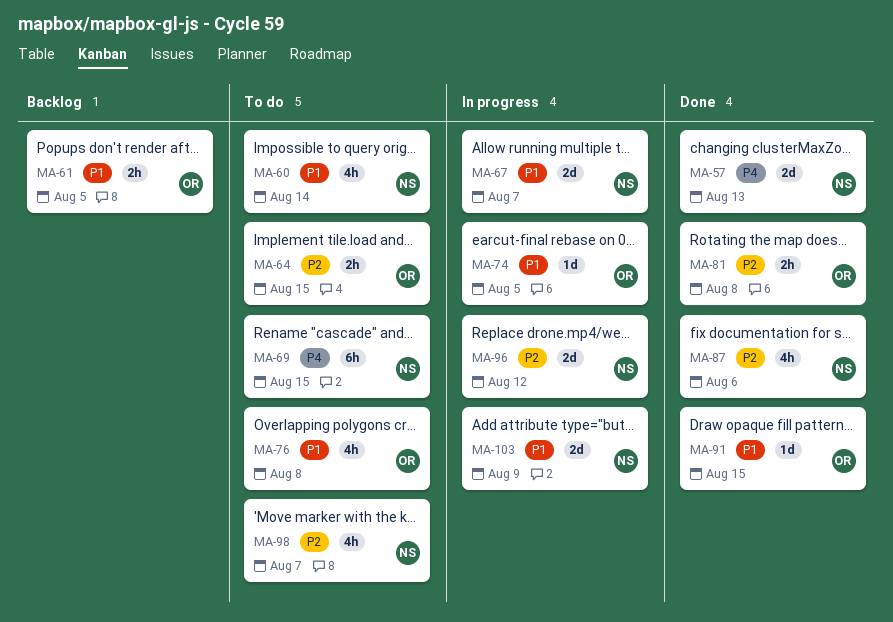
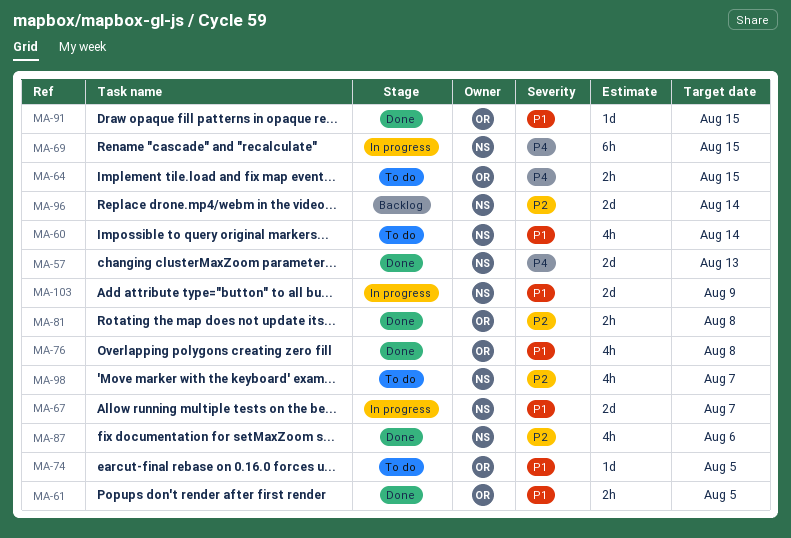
MA-61, status: Backlog -> Done
MA-64, priority: P2 -> P4
MA-69, status: To do -> In progress
MA-74, status: In progress -> To do
MA-76, status: To do -> Done
MA-96, status: In progress -> Backlog
MA-96, due: Aug 12 -> Aug 14

